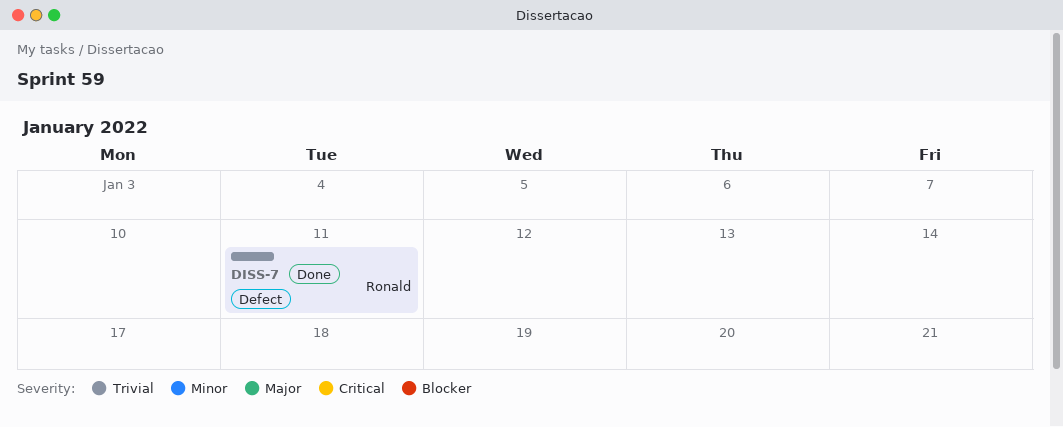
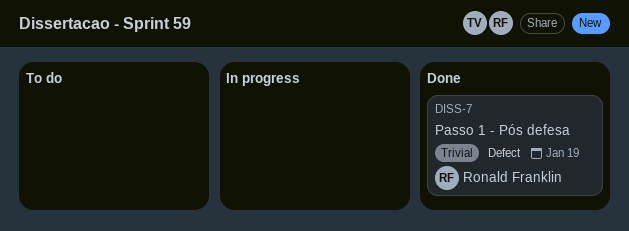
DISS-7, due: Jan 11 -> Jan 19

